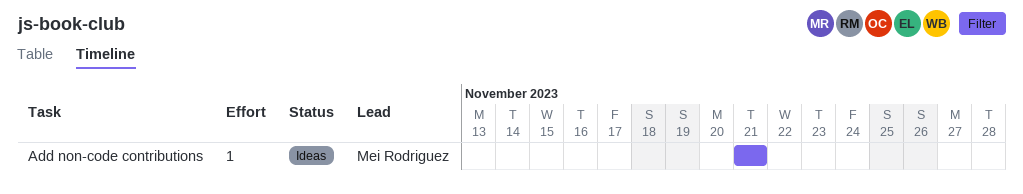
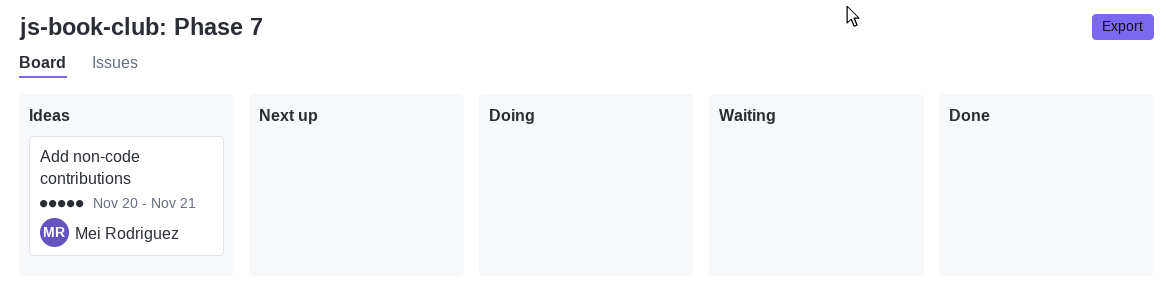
Add non-code contributions, estimate: 1 -> 5
Add non-code contributions, start: Nov 21 -> Nov 20

